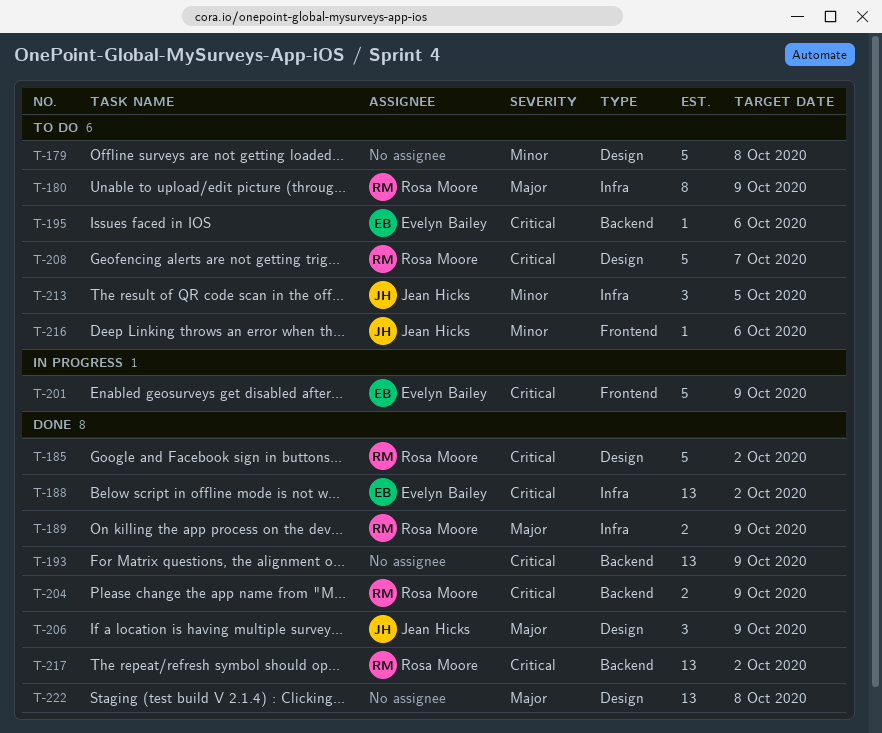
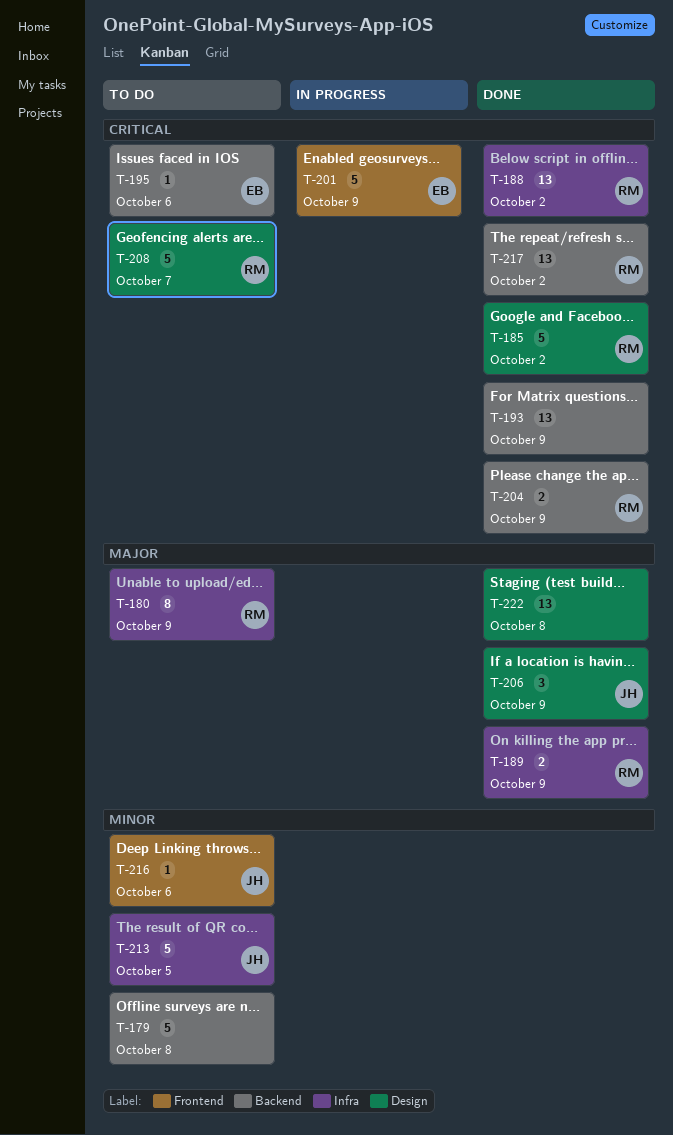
T-179, label: Design -> Backend
T-188, owner: Evelyn Bailey -> Rosa Moore
T-213, estimate: 3 -> 5

